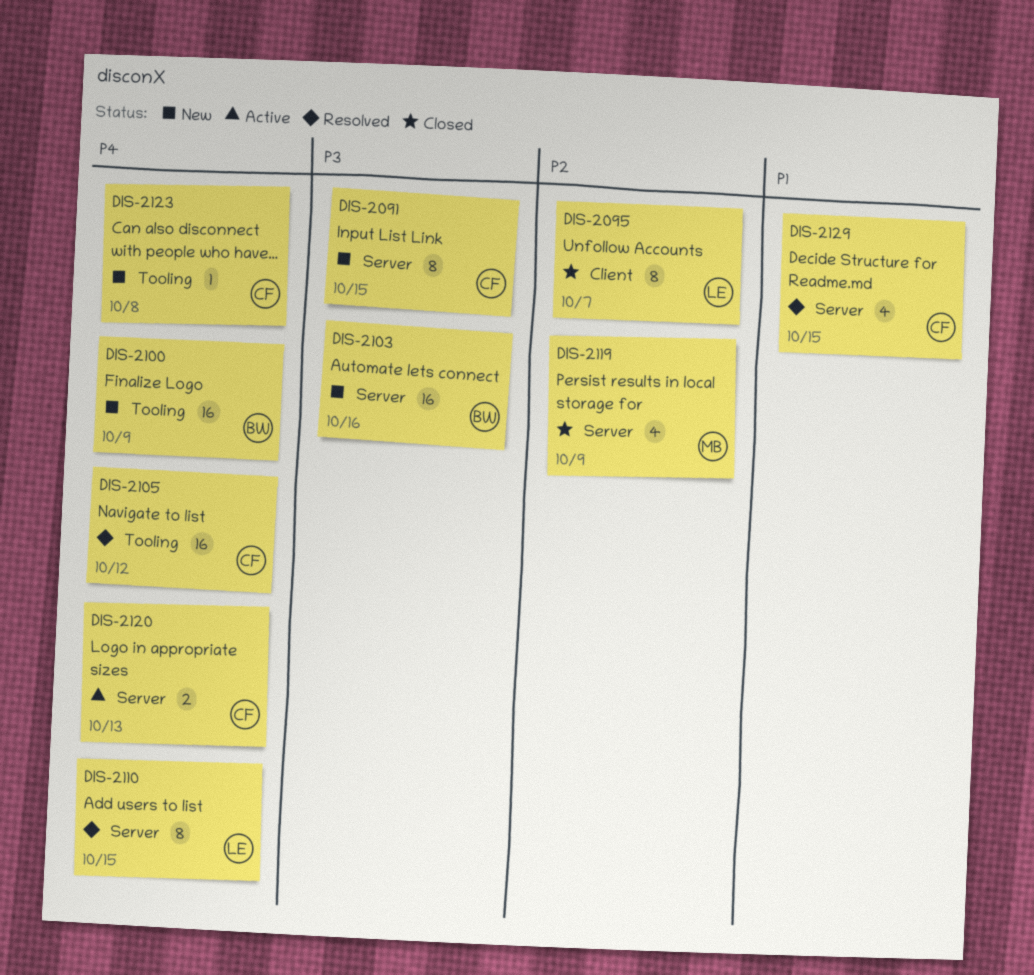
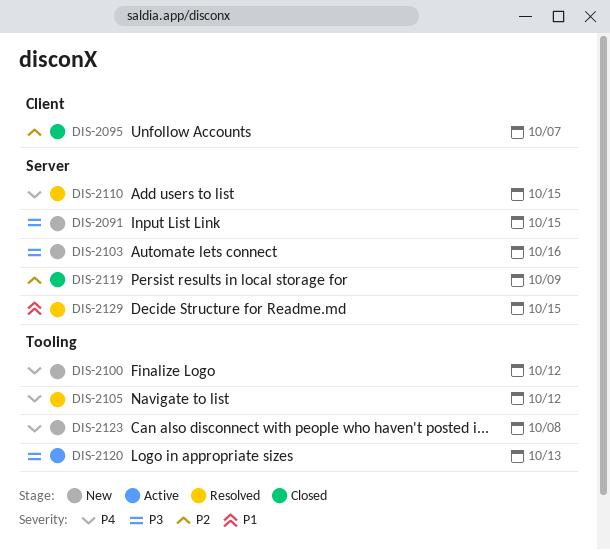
DIS-2100, due: Oct 9 -> Oct 12
DIS-2120, priority: P4 -> P3
DIS-2120, label: Server -> Tooling

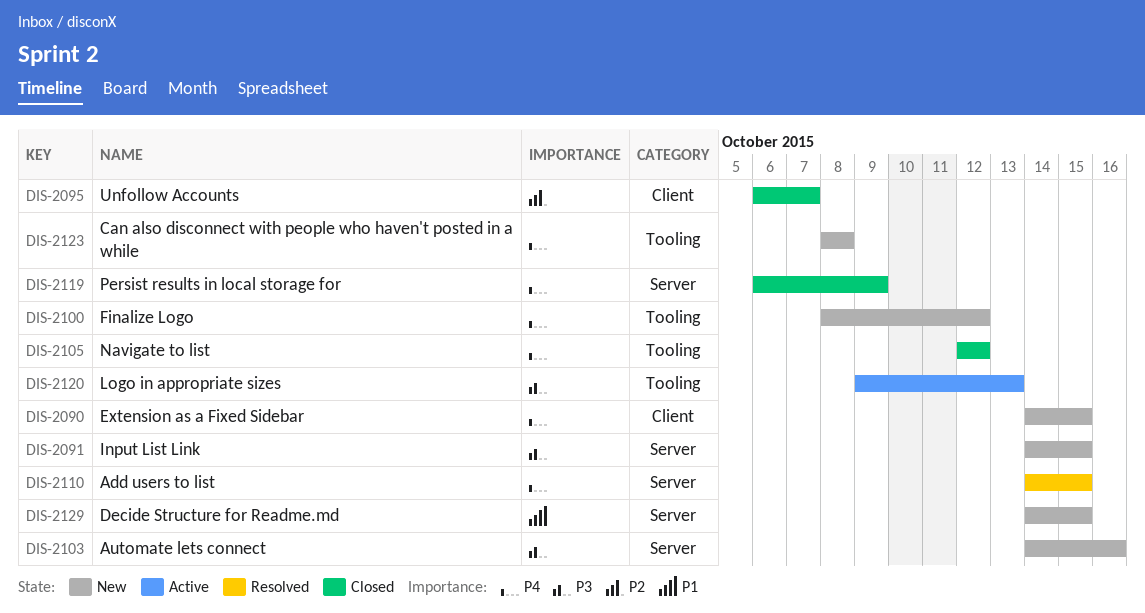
DIS-2090: none -> present
DIS-2105, status: Resolved -> Closed
DIS-2119, priority: P2 -> P4
DIS-2129, status: Resolved -> New

